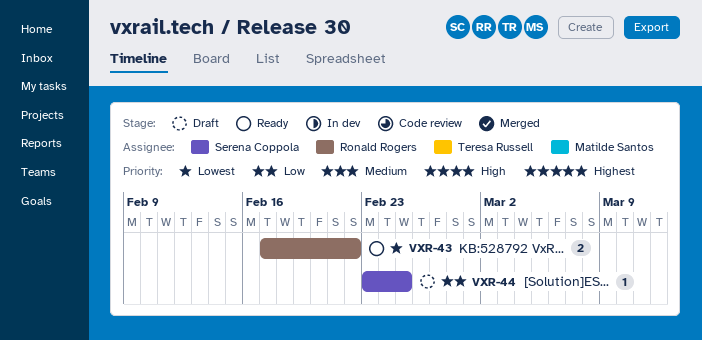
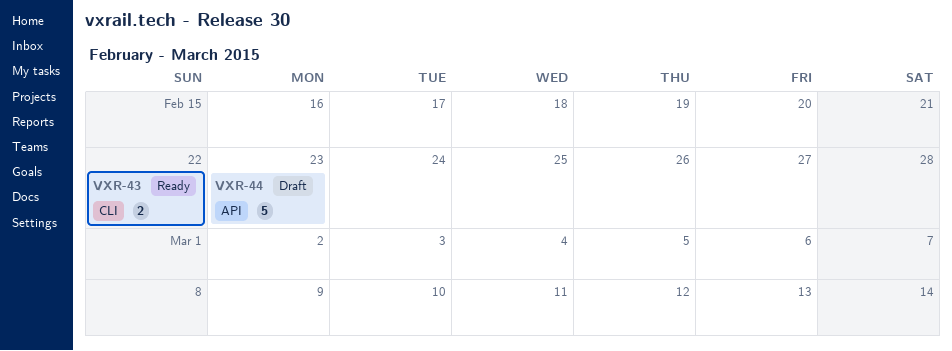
VXR-44, estimate: 1 -> 5
VXR-44, due: Feb 25 -> Feb 23

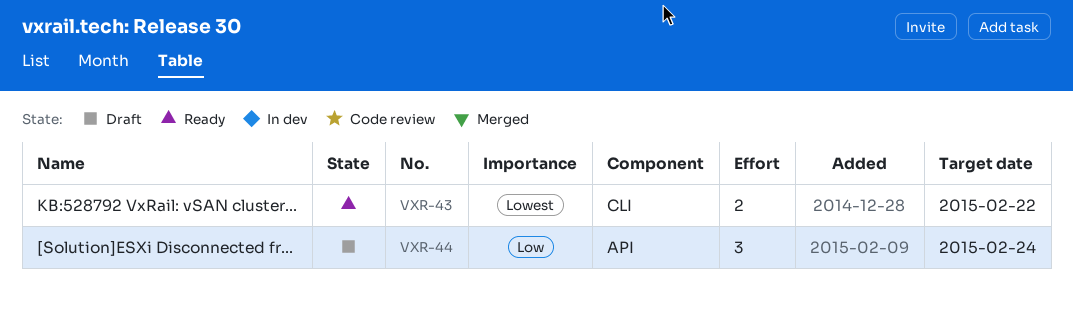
VXR-44, estimate: 5 -> 3
VXR-44, due: Feb 23 -> Feb 24

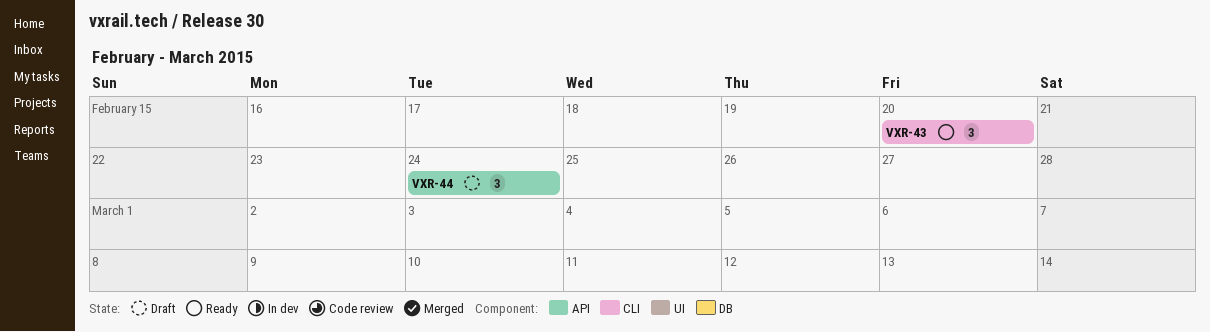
VXR-43, estimate: 2 -> 3
VXR-43, due: Feb 22 -> Feb 20

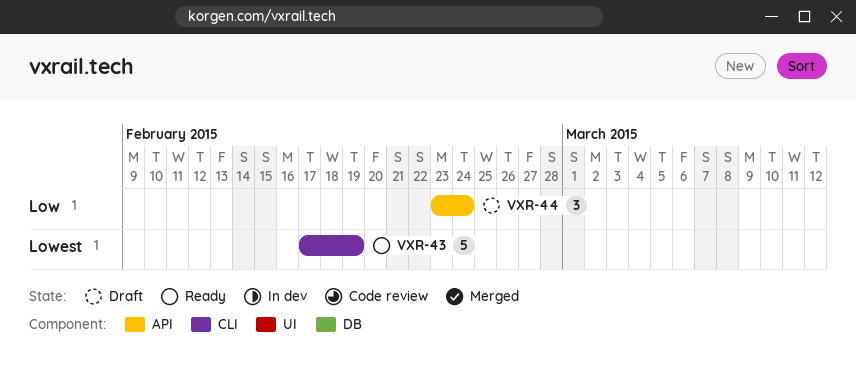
VXR-43, estimate: 3 -> 5
VXR-43, due: Feb 20 -> Feb 19

